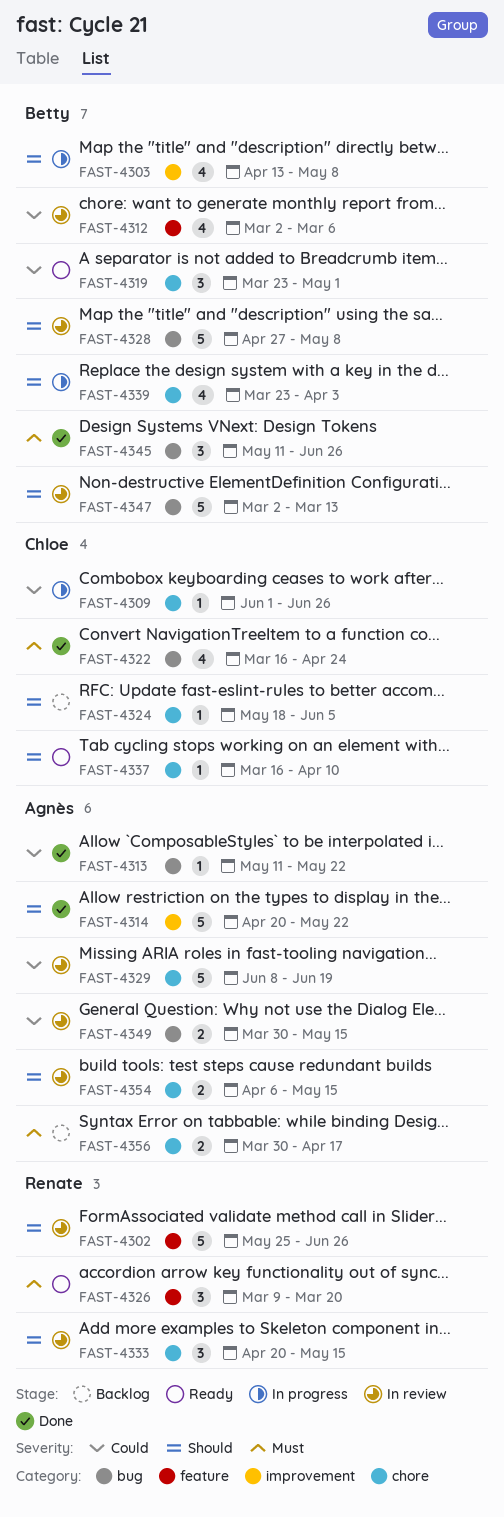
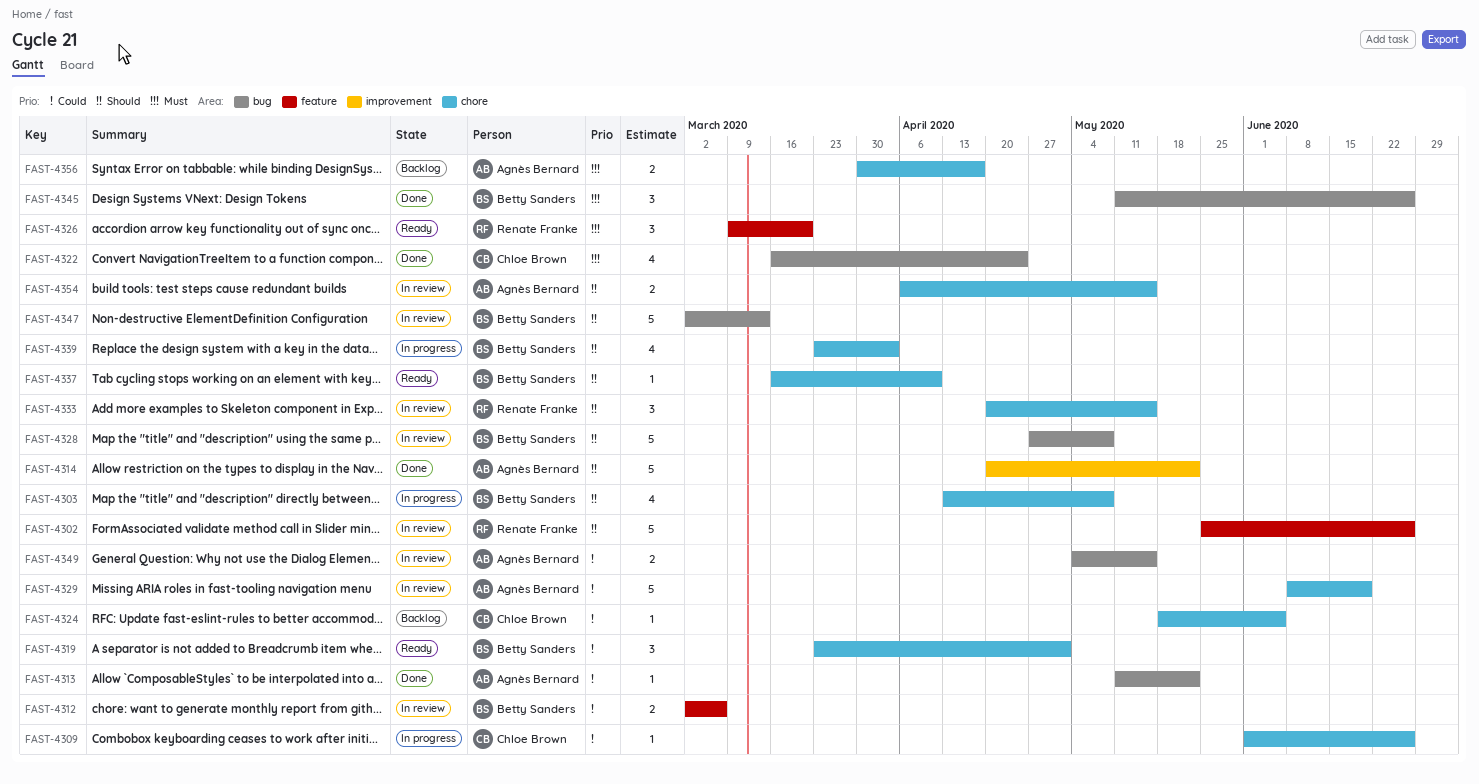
FAST-4303, label: improvement -> chore
FAST-4312, estimate: 4 -> 2
FAST-4324, priority: Should -> Could
FAST-4337, owner: Chloe Brown -> Betty Sanders
FAST-4349, start: Mar 30 -> May 4

